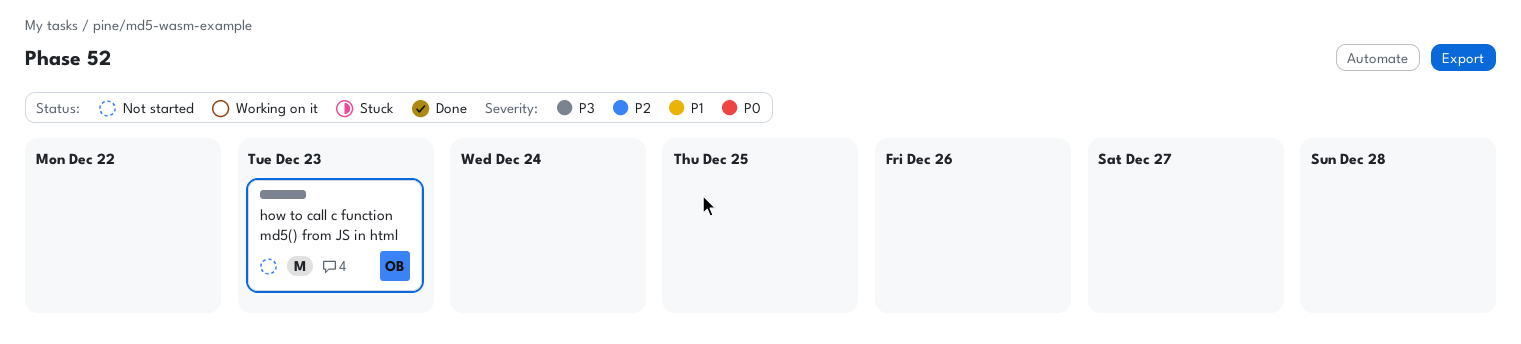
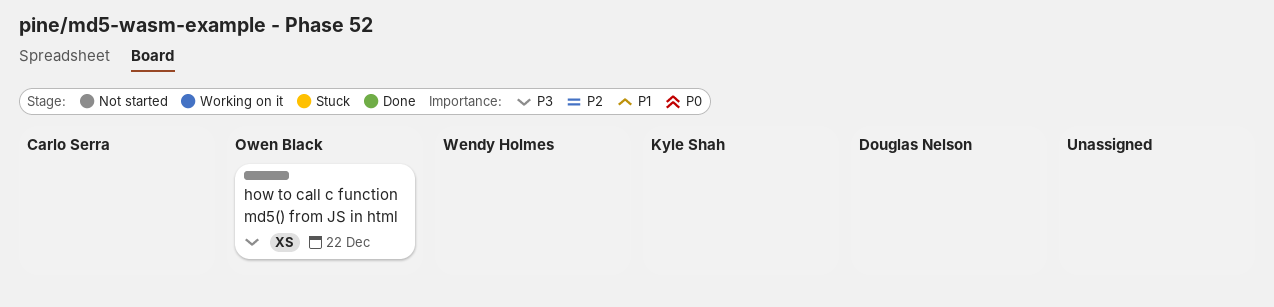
how to call c function md5() from JS in html, estimate: M -> XS
how to call c function md5() from JS in html, due: Dec 23 -> Dec 22

